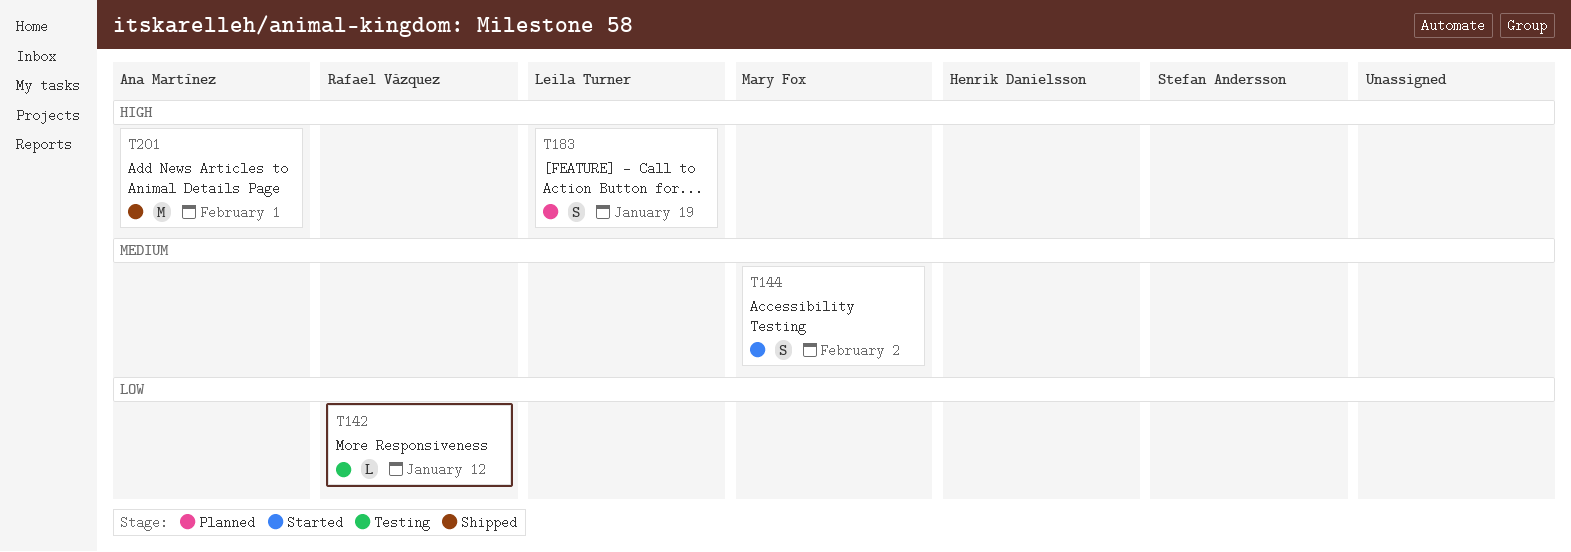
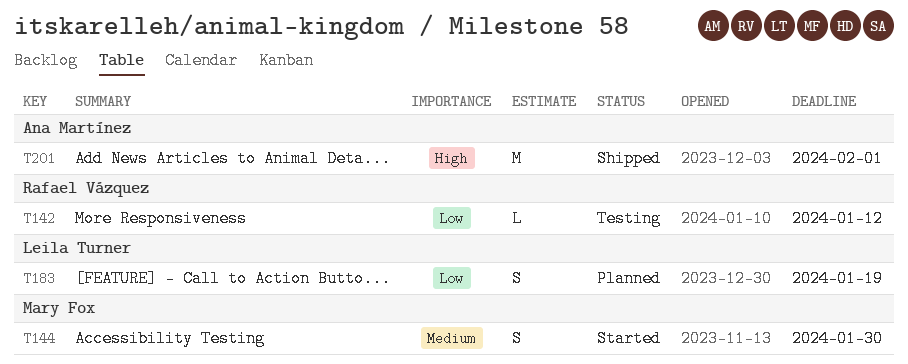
T144, due: Feb 2 -> Jan 30
T183, priority: High -> Low

